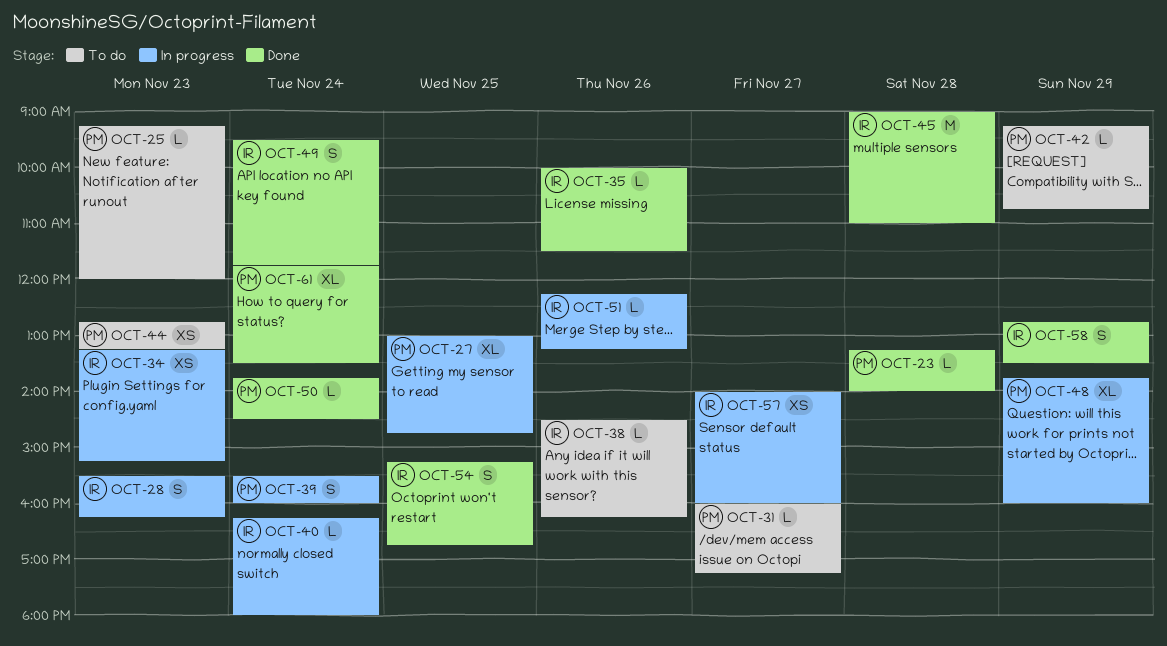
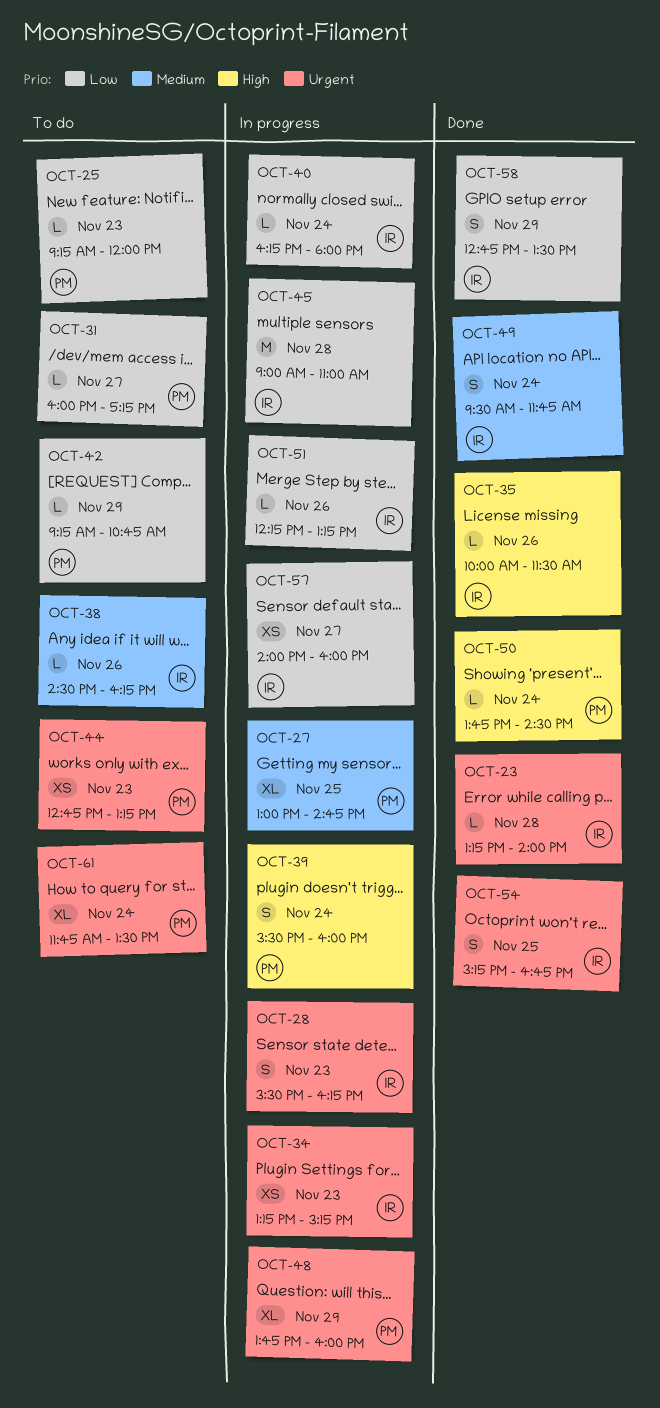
OCT-23, owner: PM -> IR
OCT-45, status: Done -> In progress
OCT-61, status: Done -> To do

